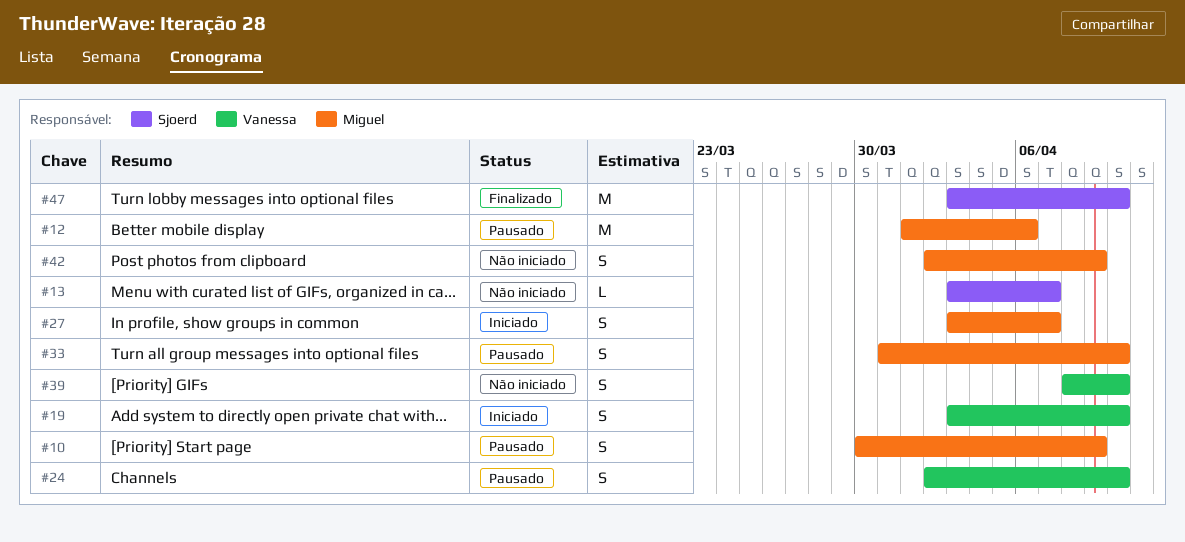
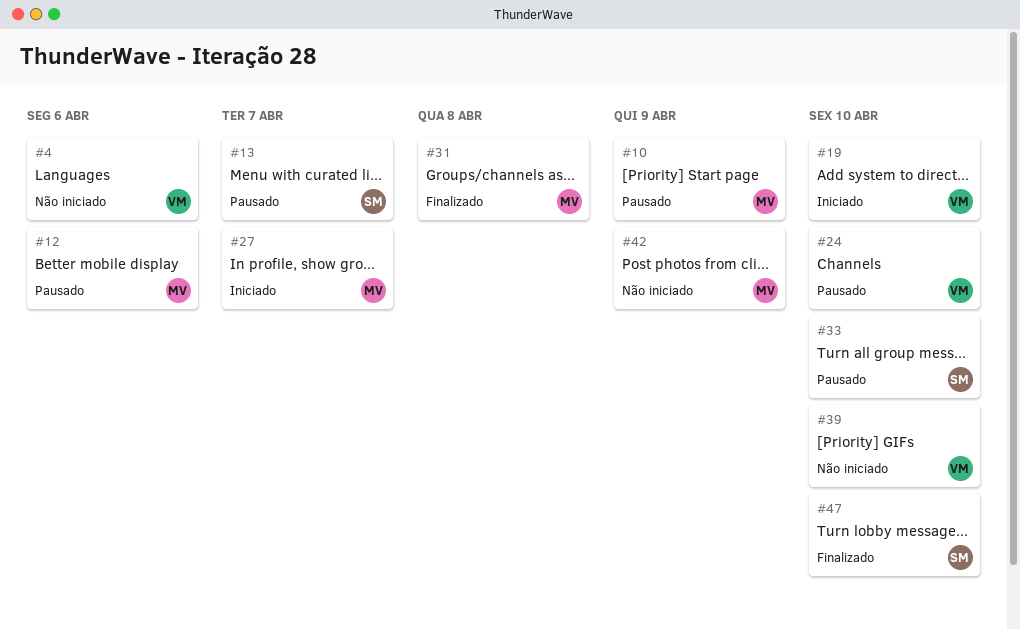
#4: none -> present
#13, status: Não iniciado -> Pausado
#31: none -> present
#33, owner: Miguel -> Sjoerd

